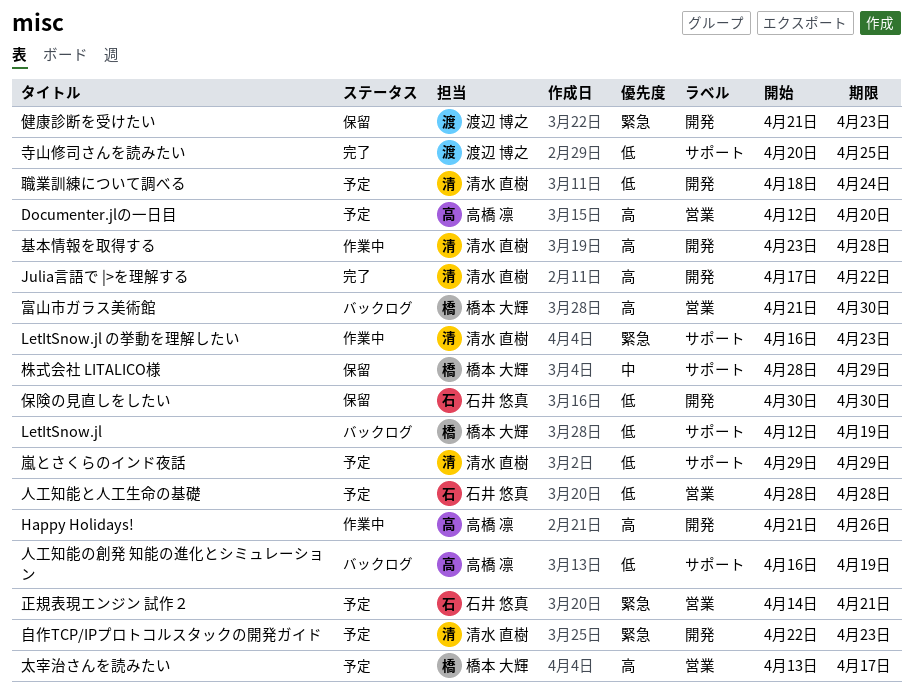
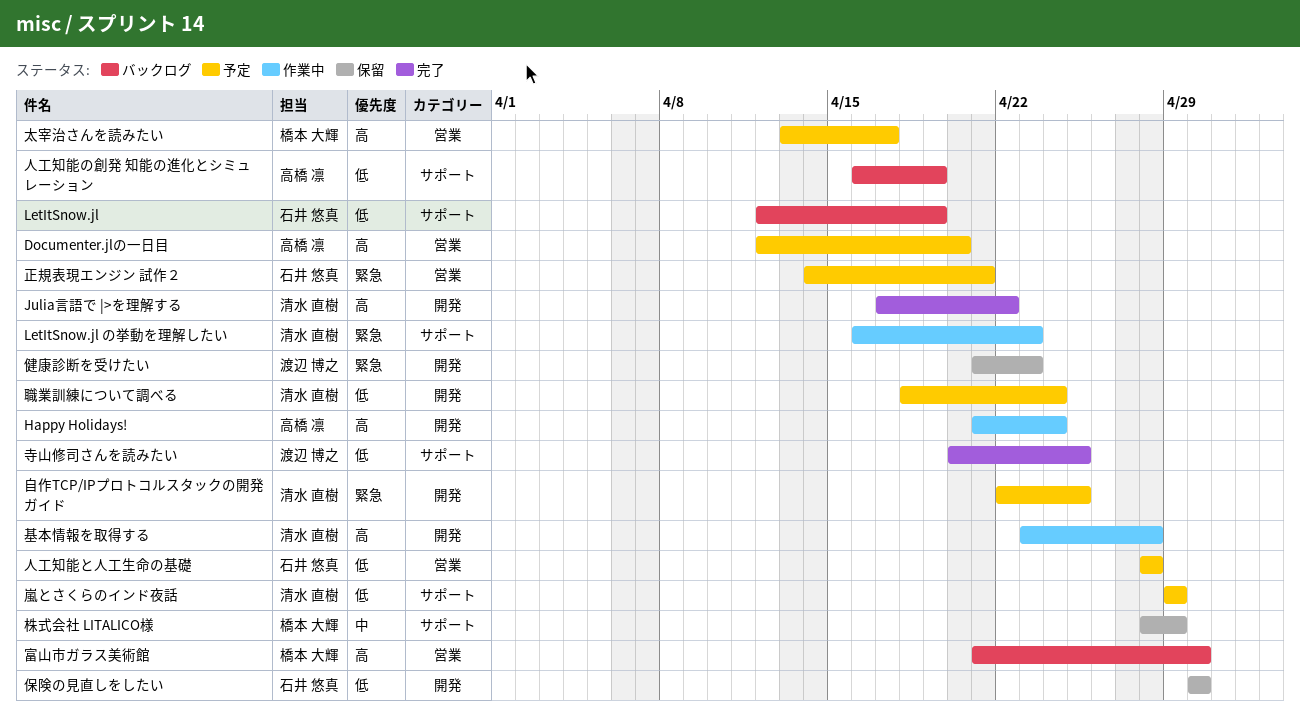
Happy Holidays!, due: Apr 26 -> Apr 24
LetItSnow.jl, owner: 橋本 大輝 -> 石井 悠真
自作TCP/IPプロトコルスタックの開発ガイド, due: Apr 23 -> Apr 25

